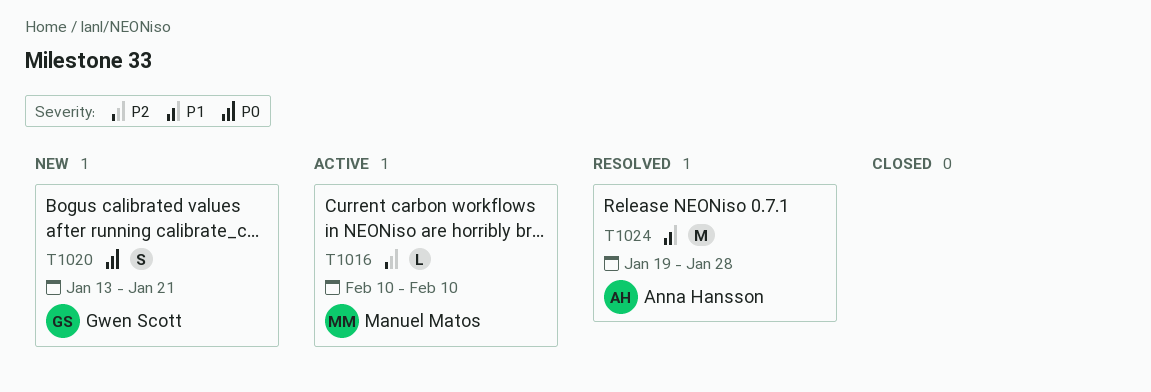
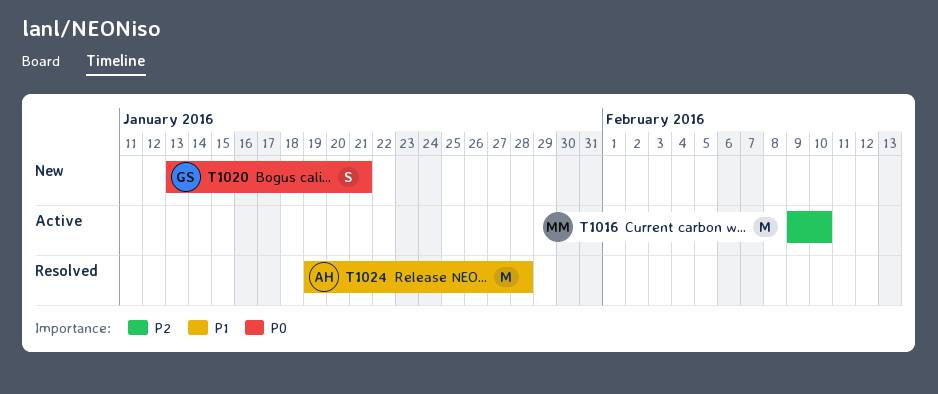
T1016, estimate: L -> M
T1016, start: Feb 10 -> Feb 9

